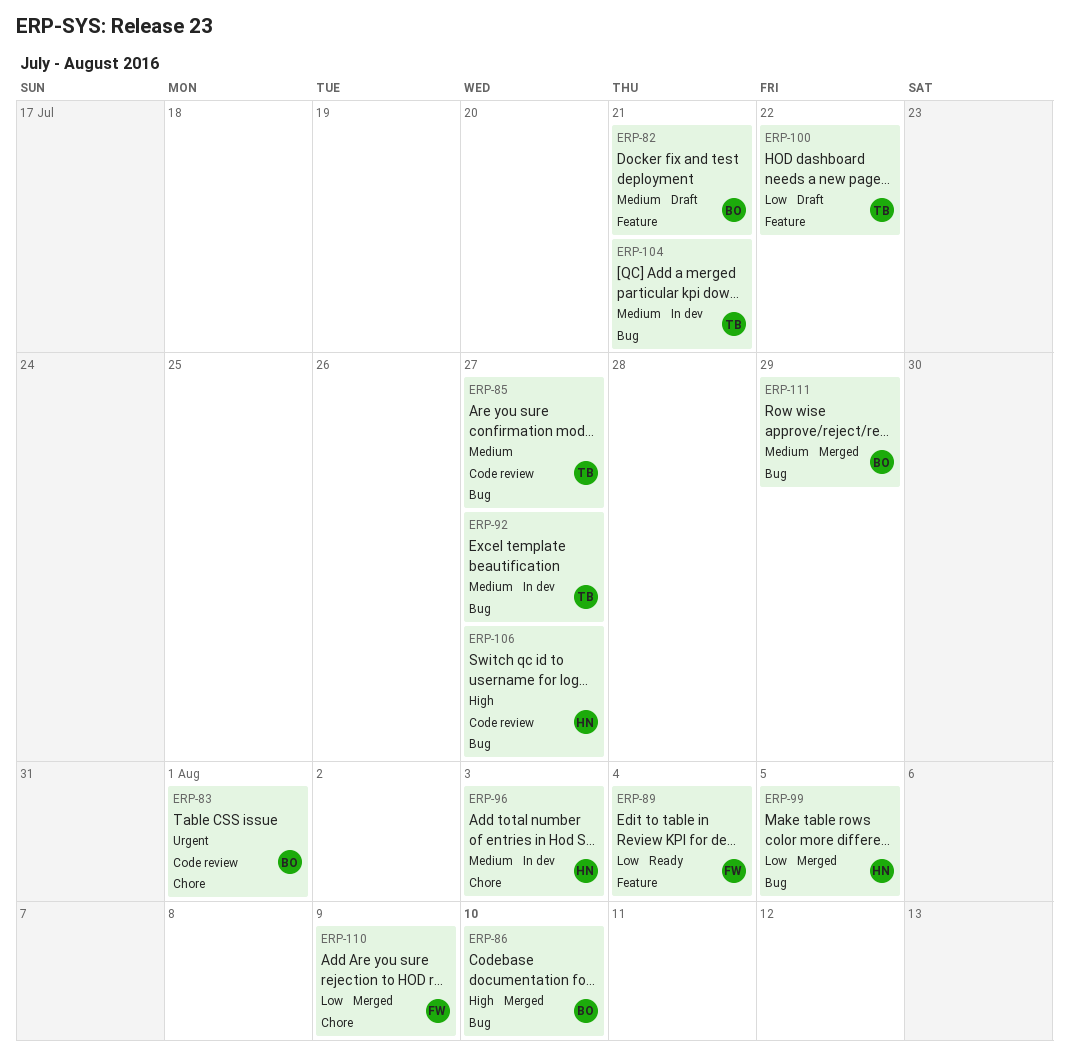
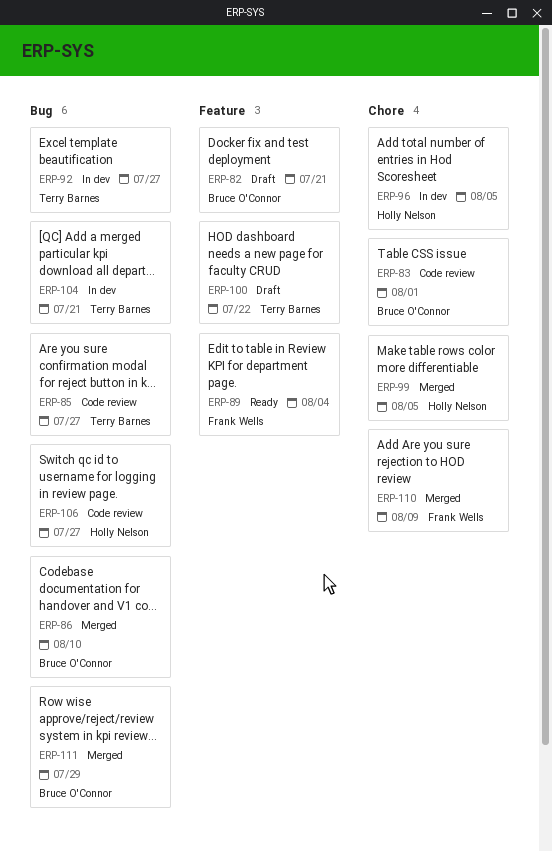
ERP-96, due: Aug 3 -> Aug 5
ERP-99, label: Bug -> Chore

